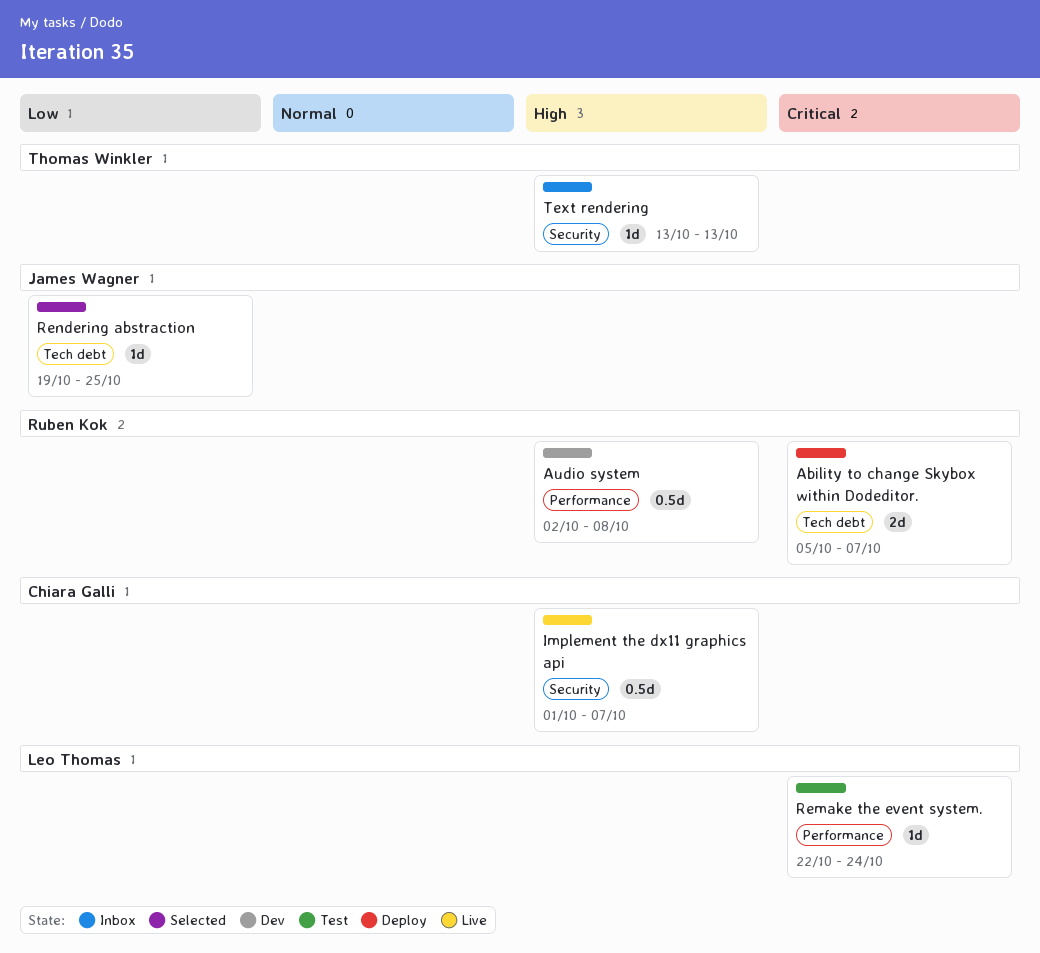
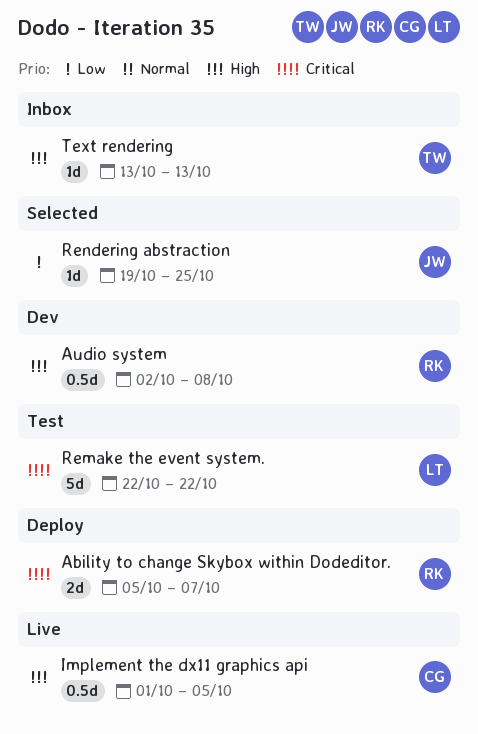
Implement the dx11 graphics api, due: Oct 7 -> Oct 5
Remake the event system., estimate: 1d -> 5d
Remake the event system., due: Oct 24 -> Oct 22

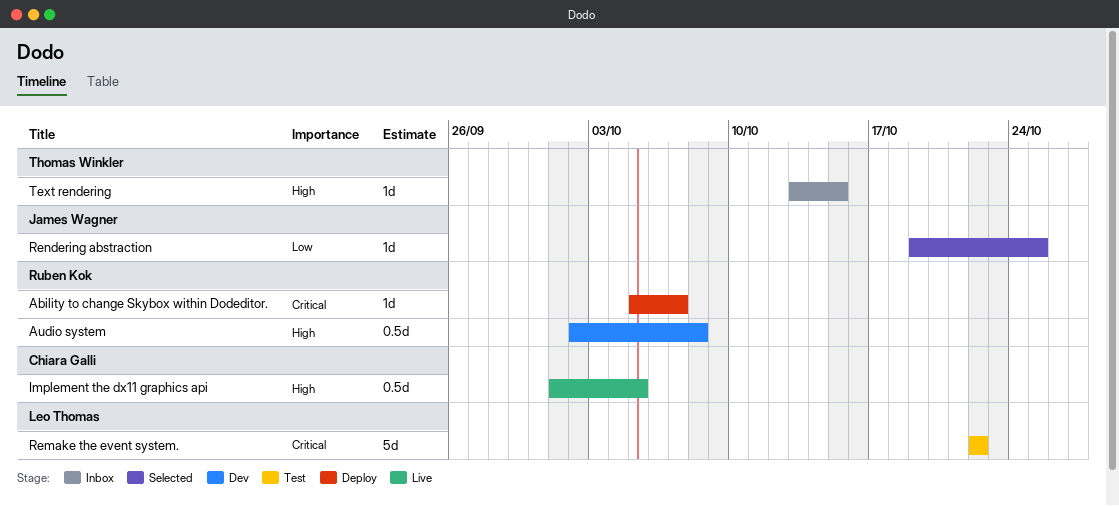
Ability to change Skybox within Dodeditor., estimate: 2d -> 1d
Text rendering, due: Oct 13 -> Oct 15

